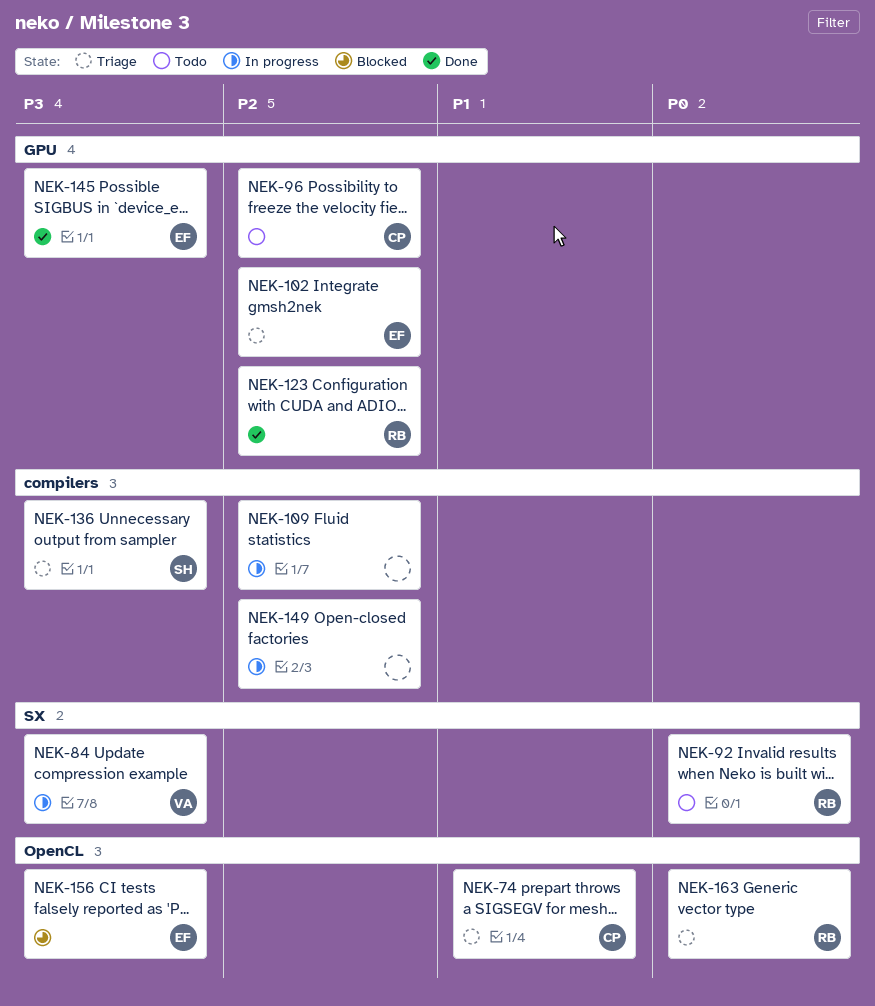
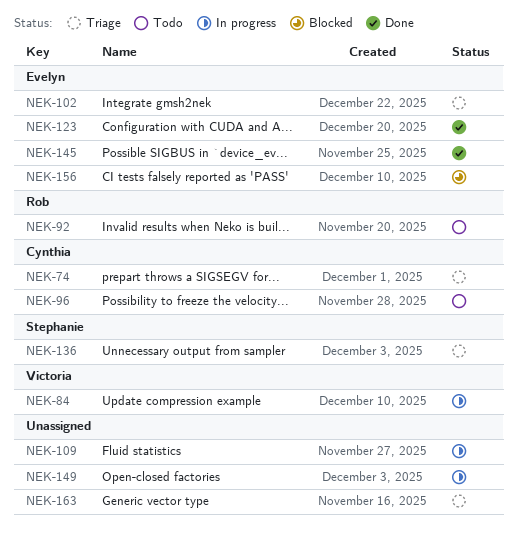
NEK-123, owner: Rob -> Evelyn
NEK-163, owner: Rob -> none

